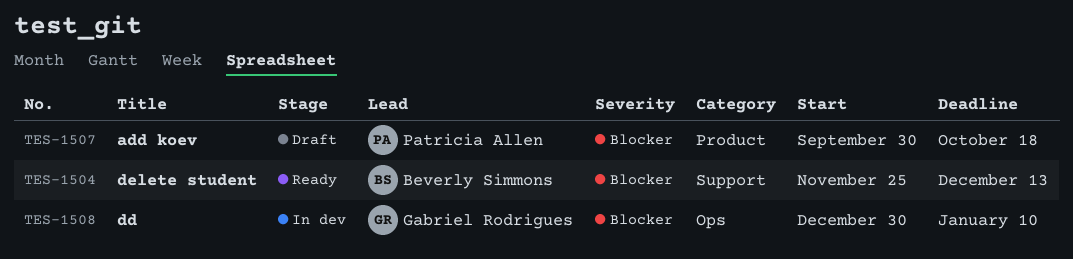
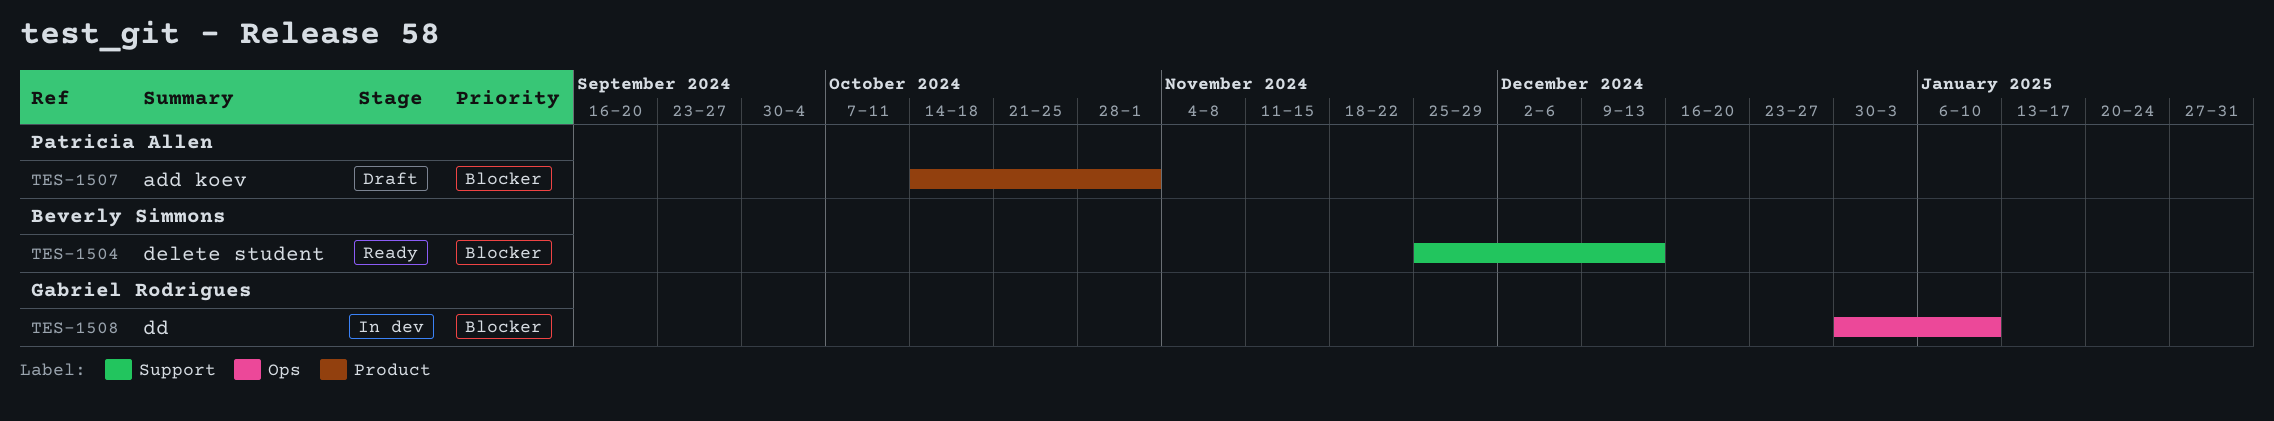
TES-1507, start: Sep 30 -> Oct 14
TES-1507, due: Oct 18 -> Nov 1

